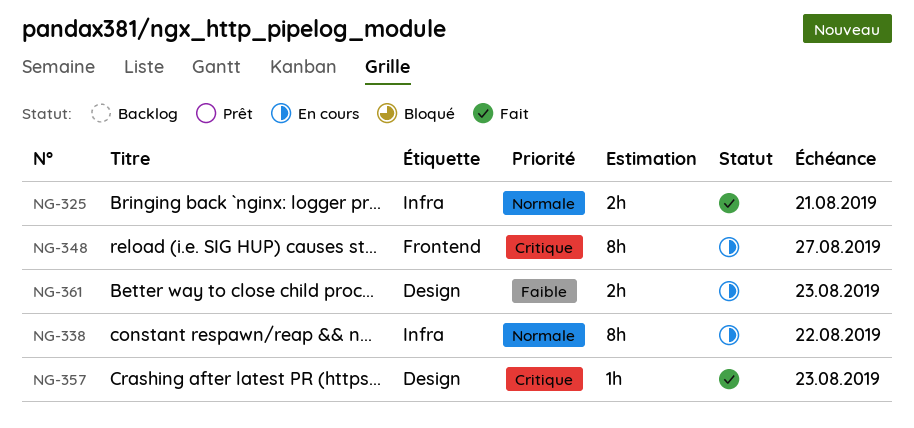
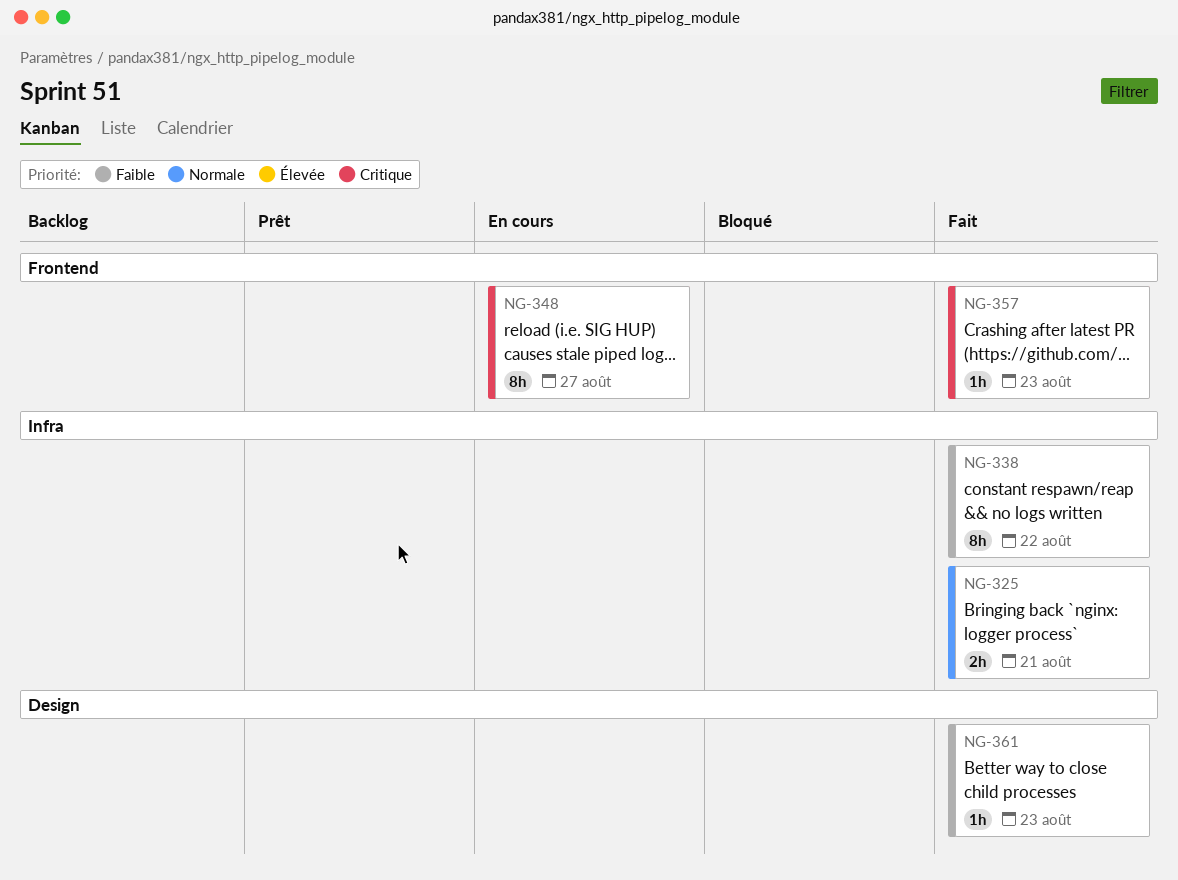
NG-338, status: En cours -> Fait
NG-338, priority: Normale -> Faible
NG-357, label: Design -> Frontend
NG-361, status: En cours -> Fait
NG-361, estimate: 2h -> 1h

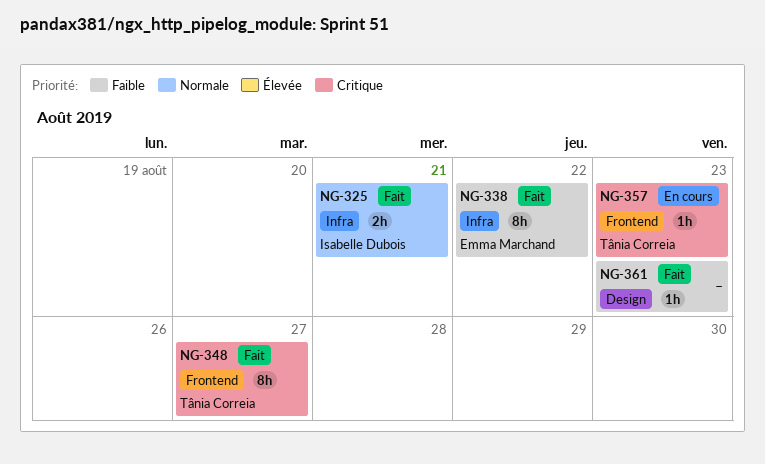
NG-348, status: En cours -> Fait
NG-357, status: Fait -> En cours

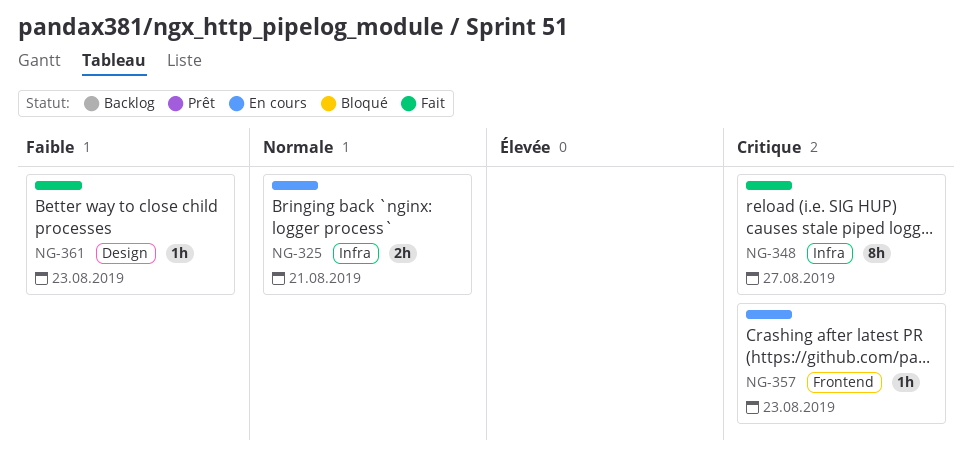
NG-325, status: Fait -> En cours
NG-338: present -> none
NG-348, label: Frontend -> Infra

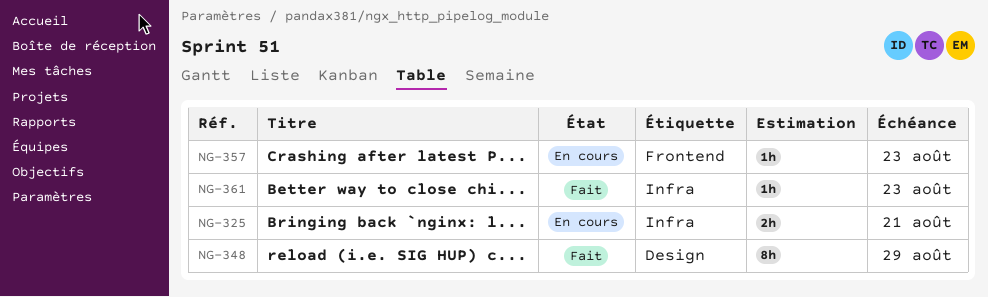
NG-348, label: Infra -> Design
NG-348, due: Aug 27 -> Aug 29
NG-361, label: Design -> Infra

